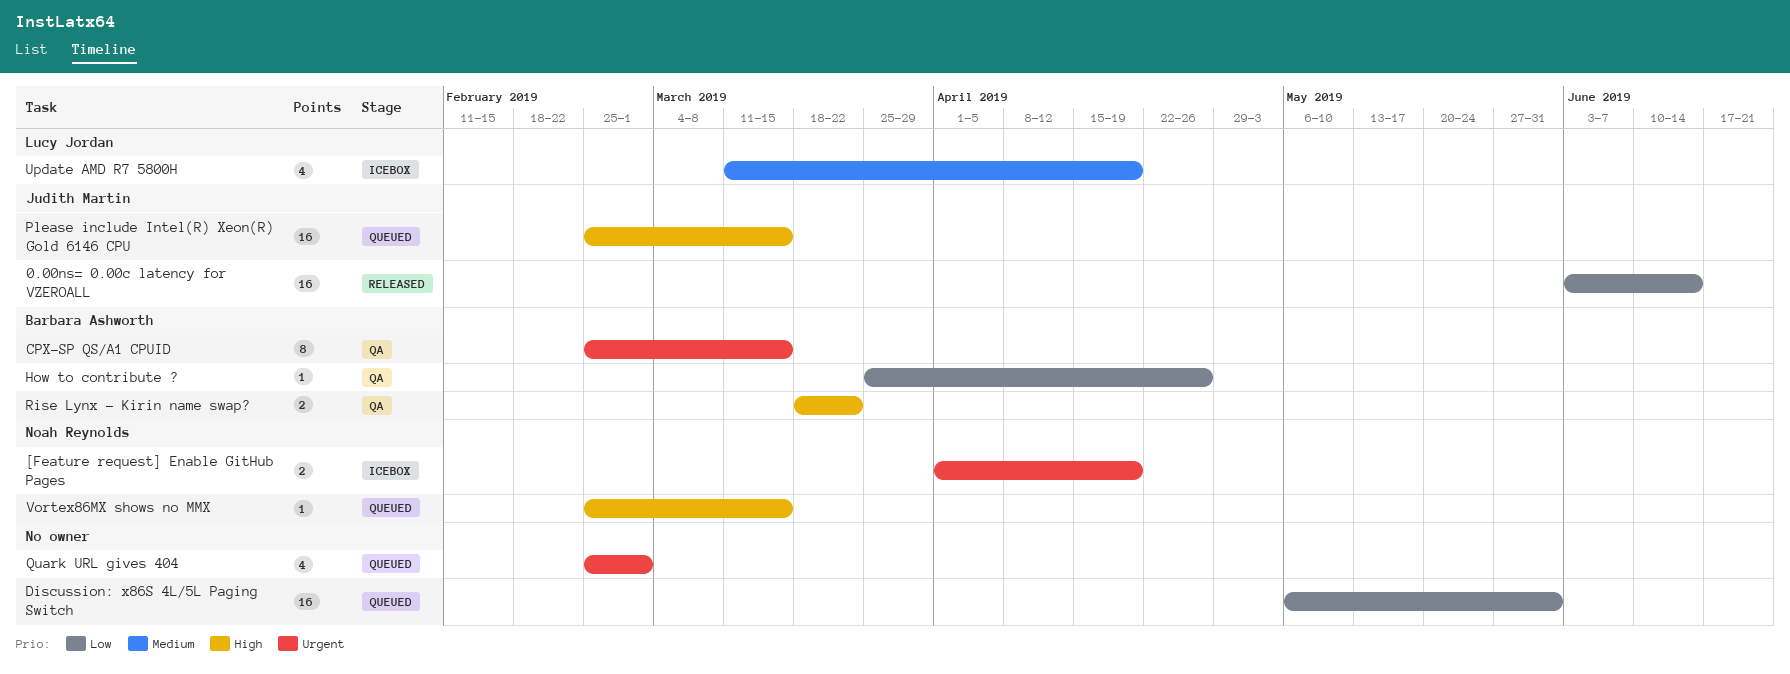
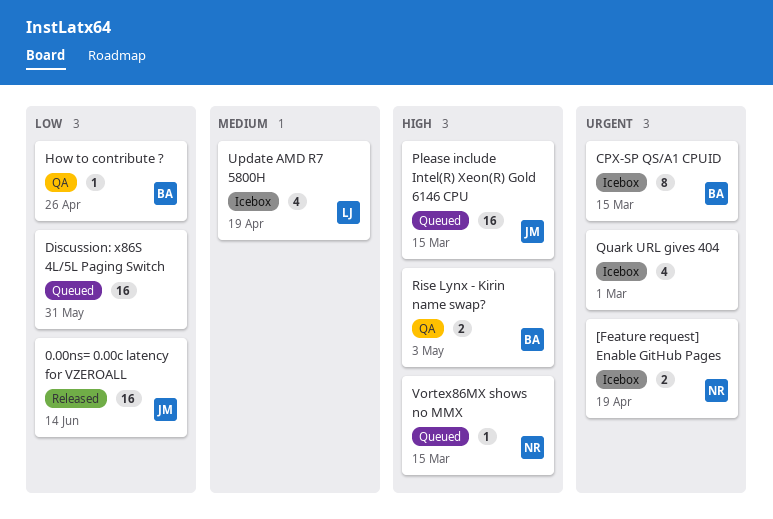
CPX-SP QS/A1 CPUID, status: QA -> Icebox
Quark URL gives 404, status: Queued -> Icebox
Rise Lynx - Kirin name swap?, due: Mar 22 -> May 3

